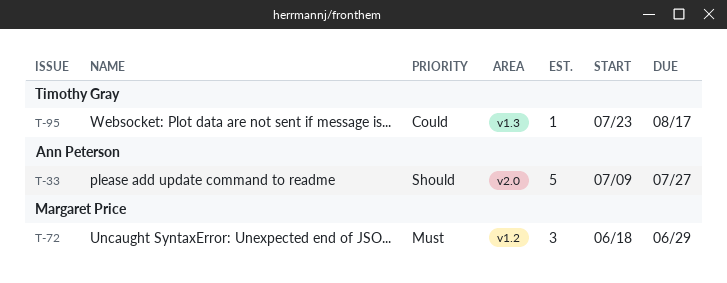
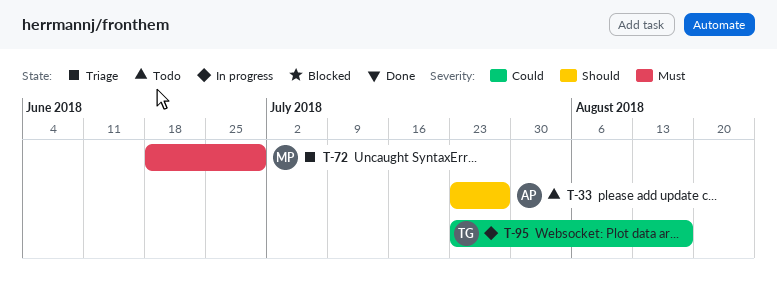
T-33, start: Jul 9 -> Jul 23

